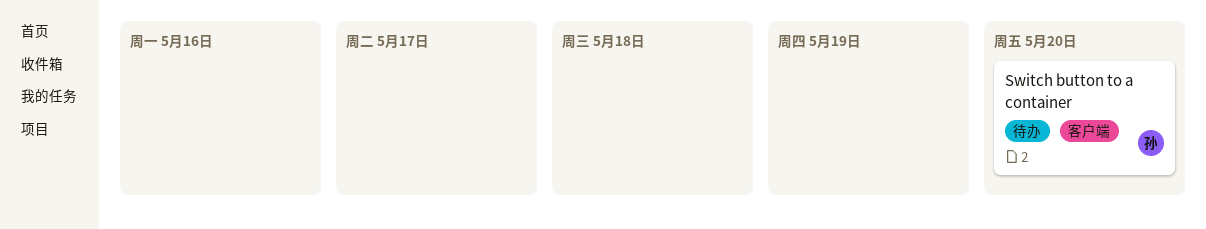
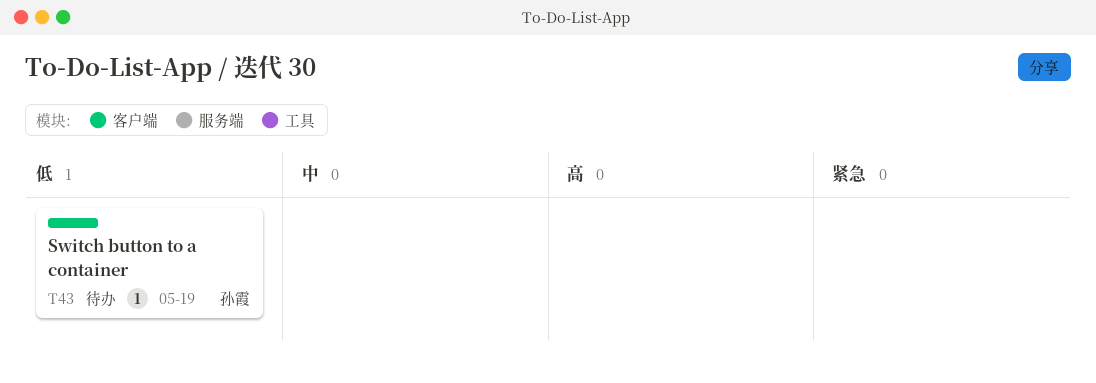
Switch button to a container, due: May 20 -> May 19

